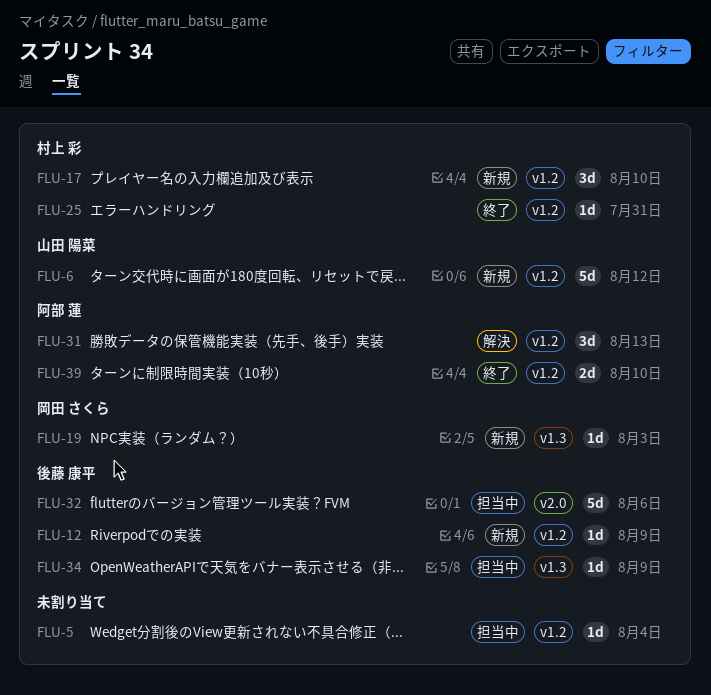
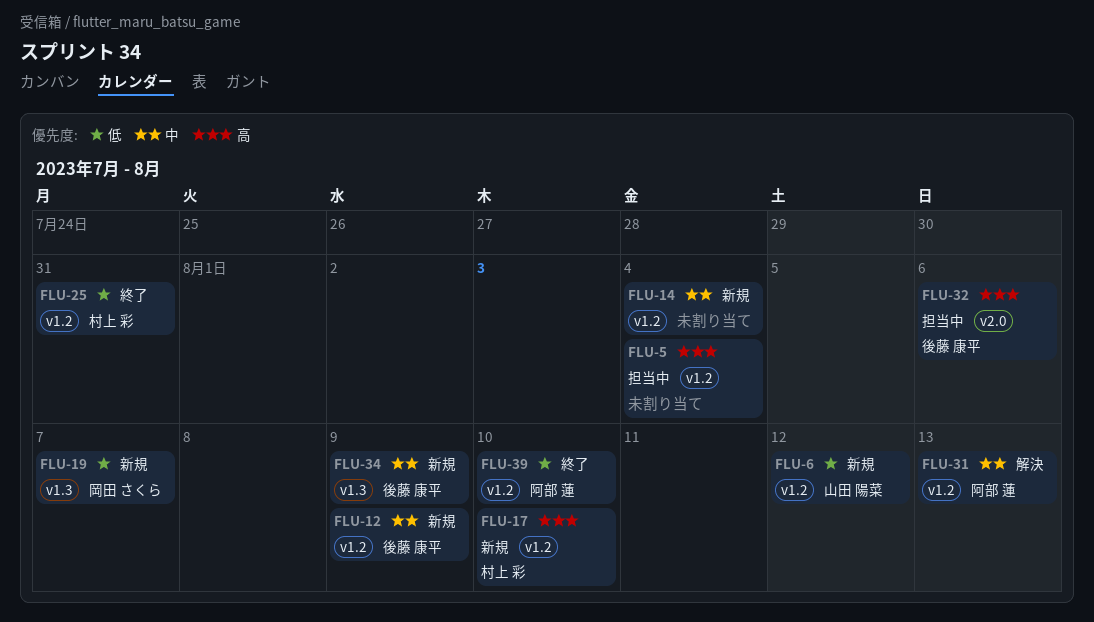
FLU-14: none -> present
FLU-19, due: Aug 3 -> Aug 7
FLU-34, status: 担当中 -> 新規

